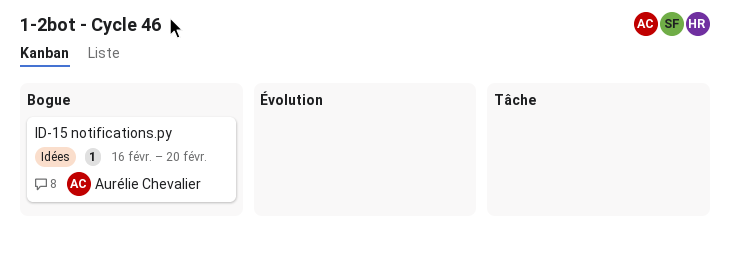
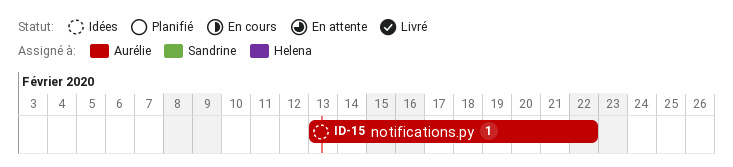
ID-15, start: Feb 16 -> Feb 13
ID-15, due: Feb 20 -> Feb 22

